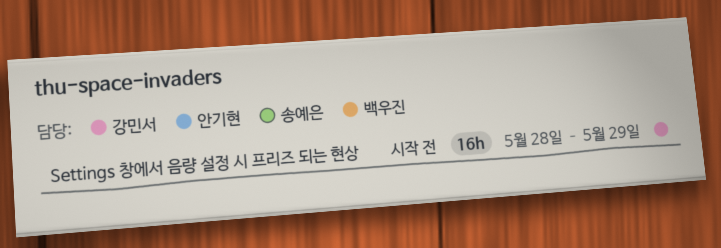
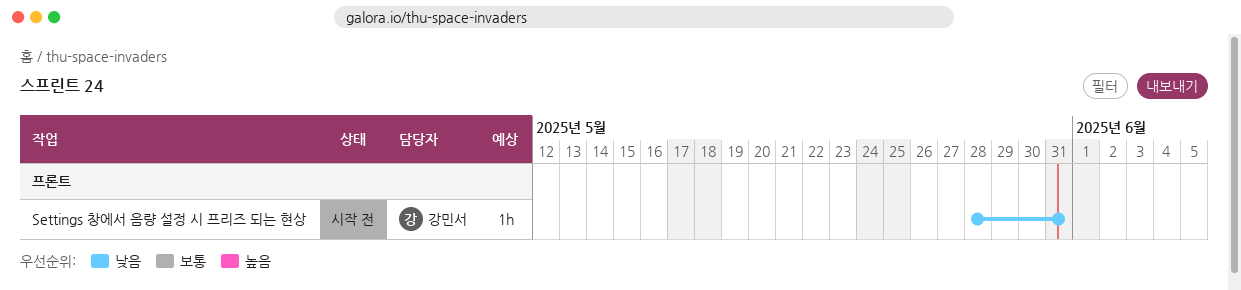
Settings 창에서 음량 설정 시 프리즈 되는 현상, estimate: 16h -> 1h
Settings 창에서 음량 설정 시 프리즈 되는 현상, due: May 29 -> May 31

